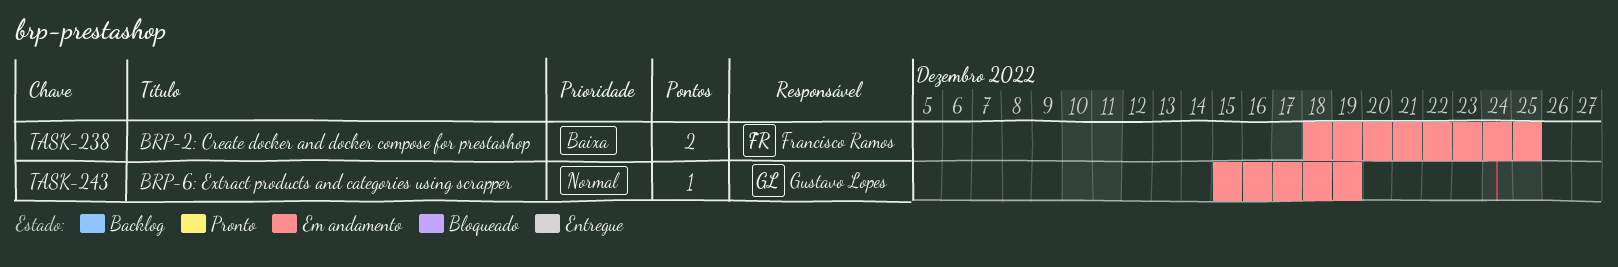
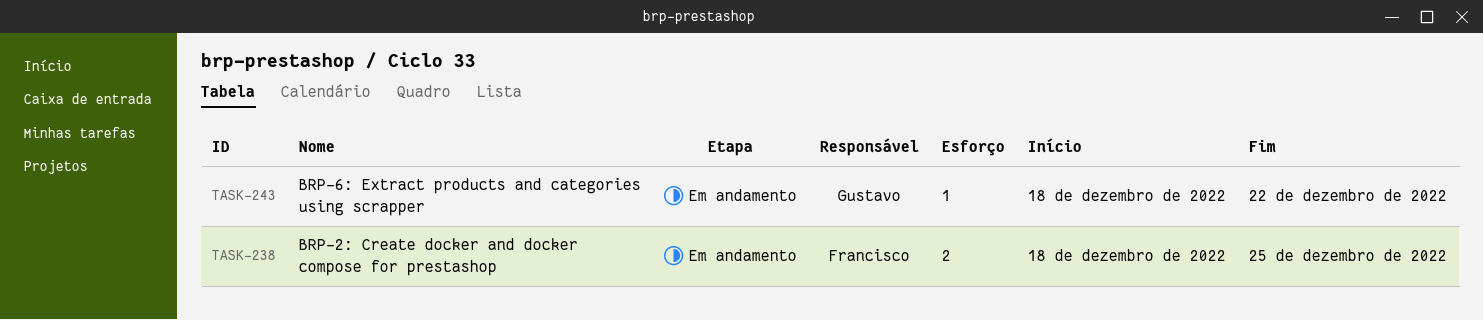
TASK-243, start: Dec 15 -> Dec 18
TASK-243, due: Dec 19 -> Dec 22

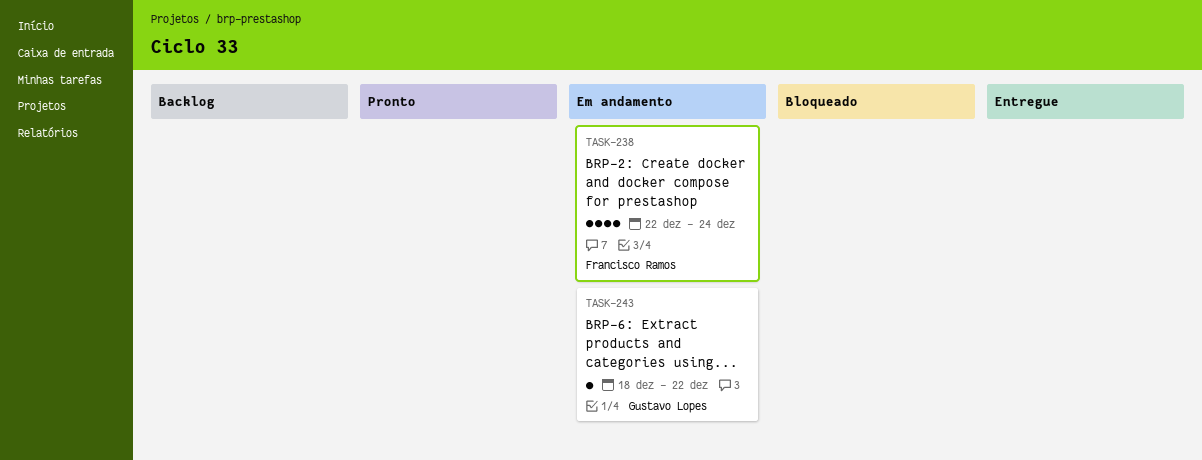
TASK-238, estimate: 2 -> 4
TASK-238, start: Dec 18 -> Dec 22
TASK-238, due: Dec 25 -> Dec 24

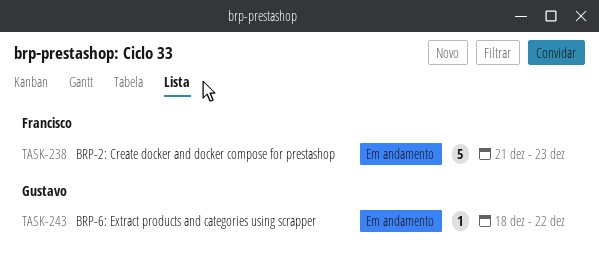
TASK-238, estimate: 4 -> 5
TASK-238, start: Dec 22 -> Dec 21
TASK-238, due: Dec 24 -> Dec 23

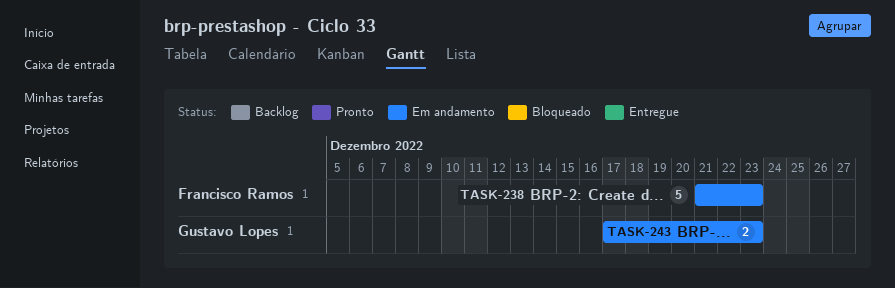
TASK-243, estimate: 1 -> 2
TASK-243, start: Dec 18 -> Dec 17
TASK-243, due: Dec 22 -> Dec 23

